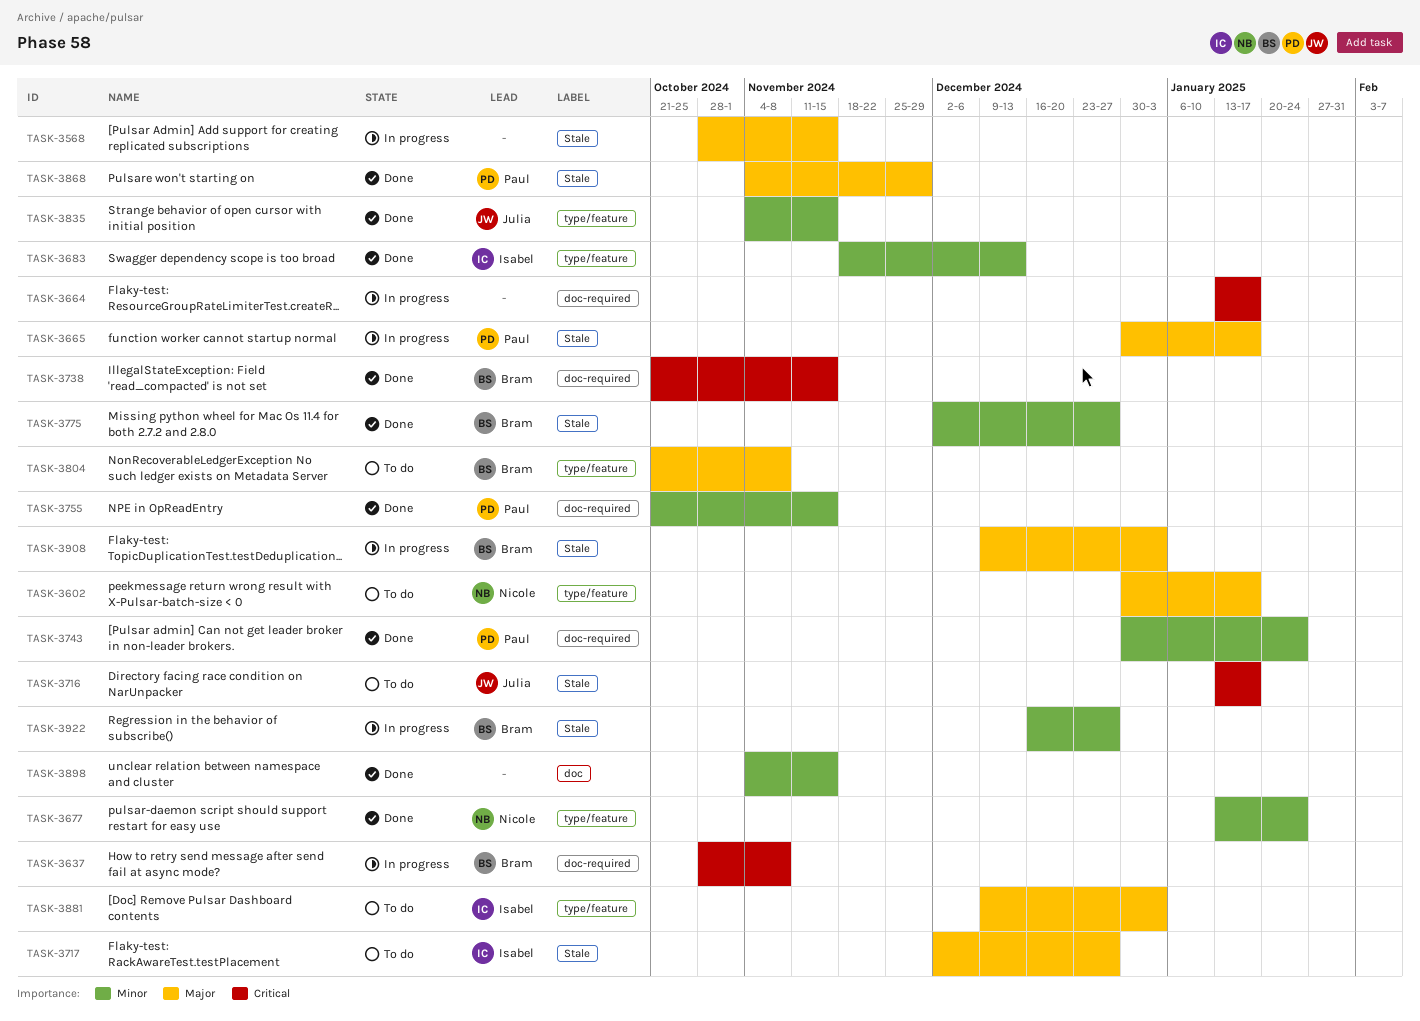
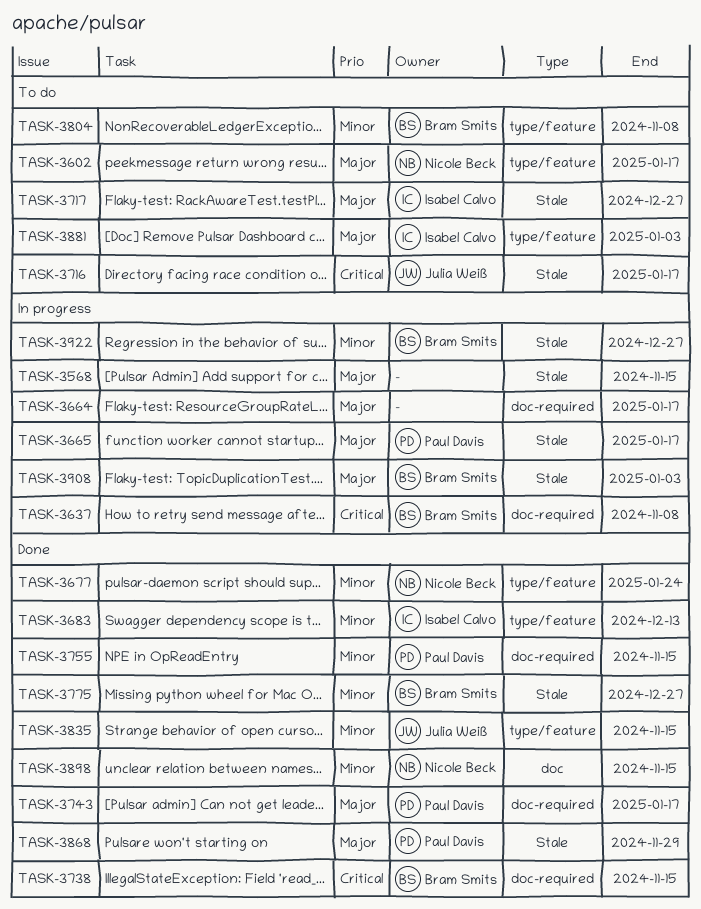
TASK-3664, priority: Critical -> Major
TASK-3743, priority: Minor -> Major
TASK-3743, due: Jan 24 -> Jan 17
TASK-3804, priority: Major -> Minor
TASK-3898, owner: none -> Nicole Beck

